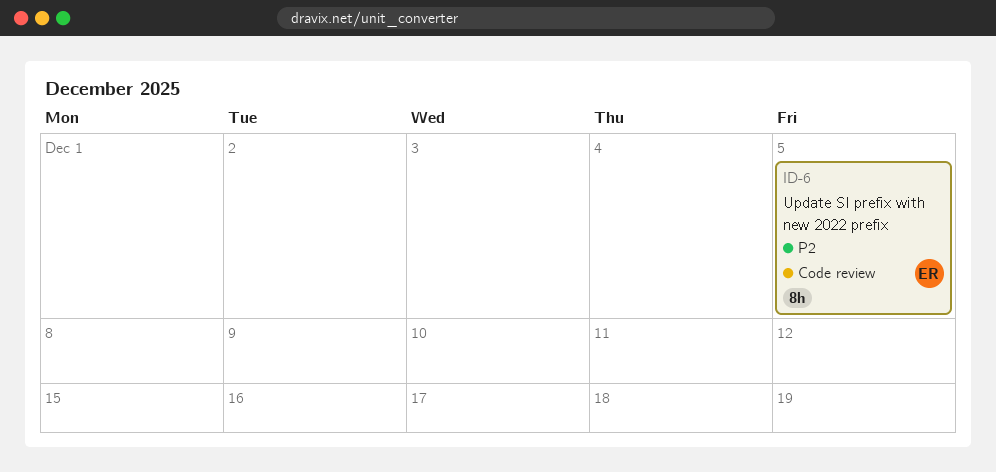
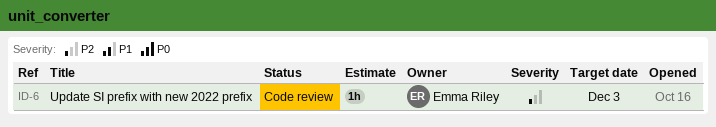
ID-6, estimate: 8h -> 1h
ID-6, due: Dec 5 -> Dec 3

